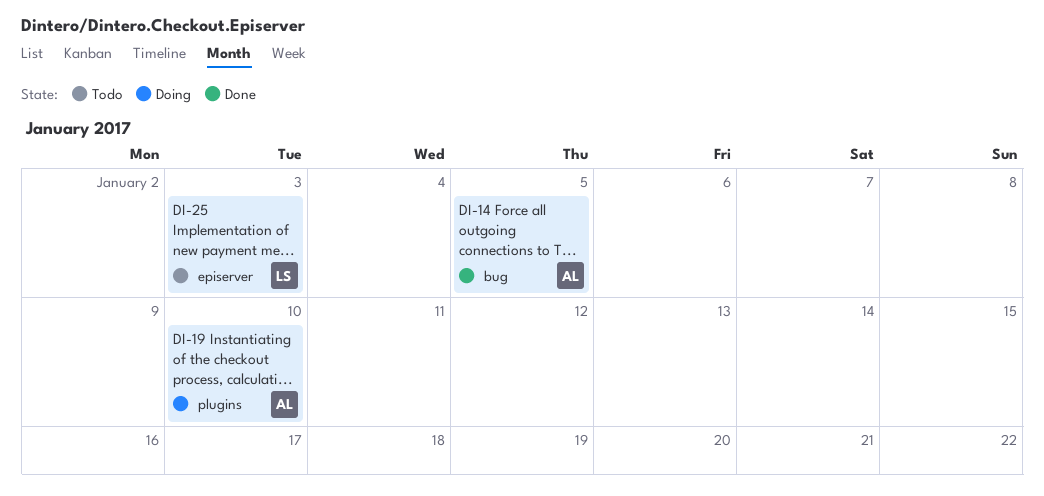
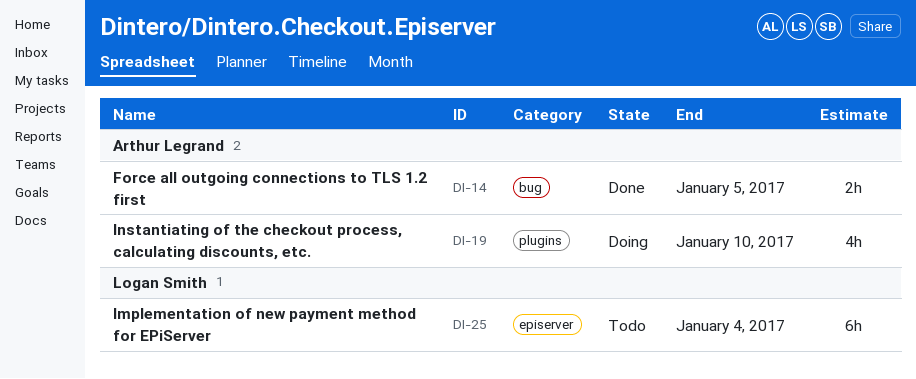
DI-25, due: Jan 3 -> Jan 4

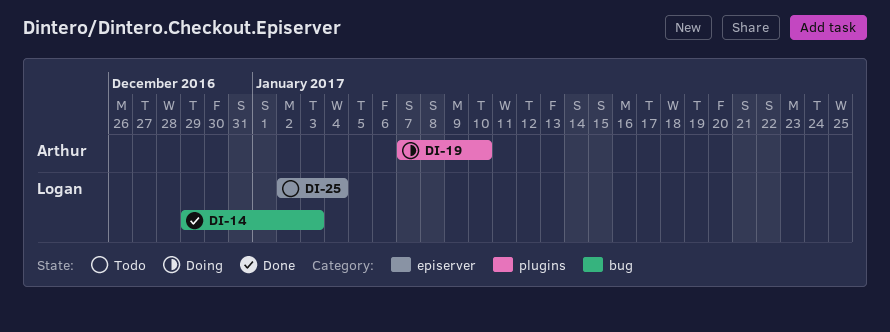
DI-14, owner: Arthur Legrand -> Logan Smith
DI-14, due: Jan 5 -> Jan 3

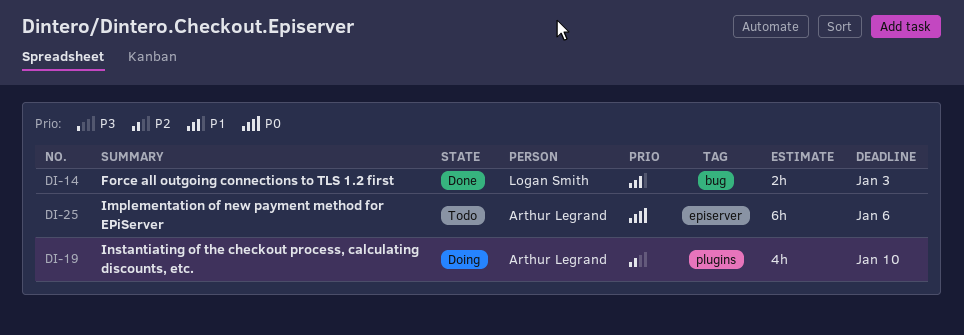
DI-25, owner: Logan Smith -> Arthur Legrand
DI-25, due: Jan 4 -> Jan 6

